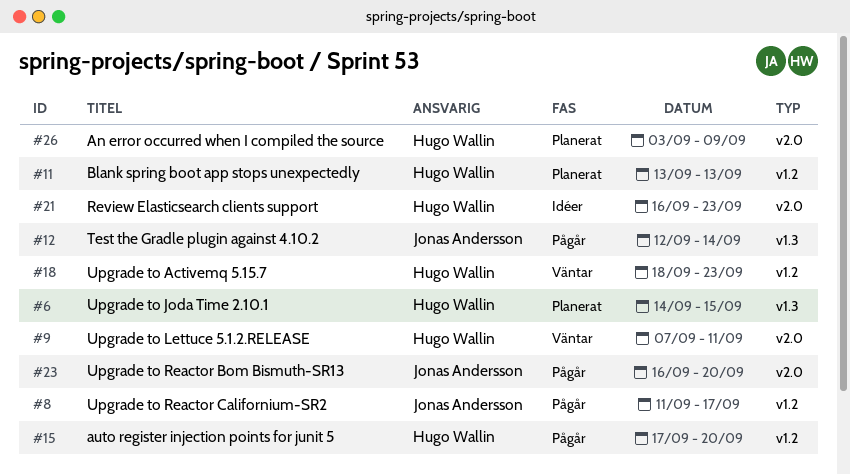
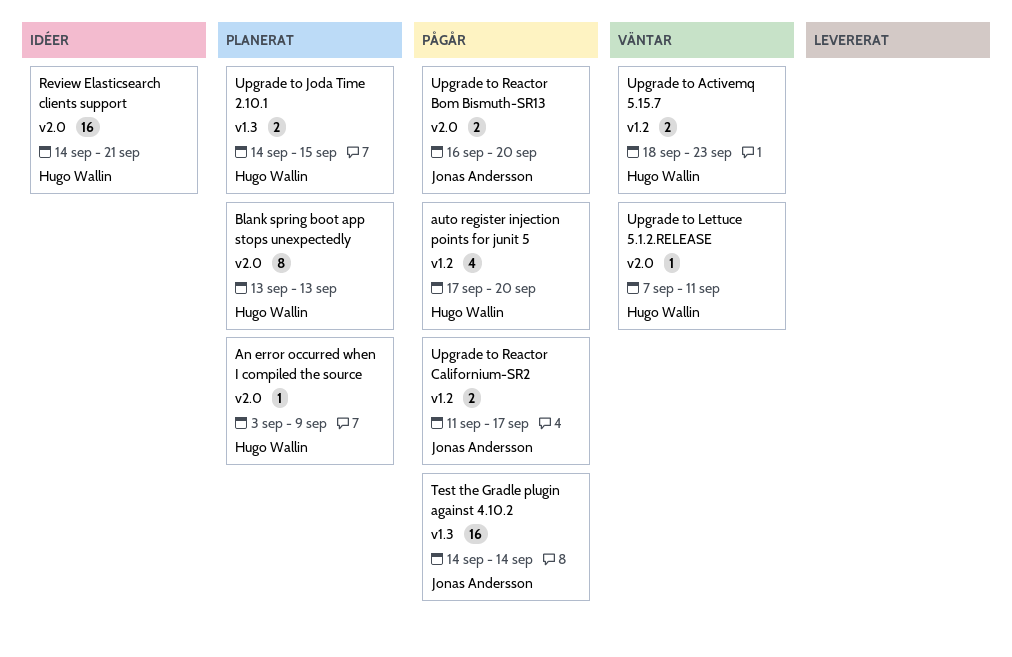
Blank spring boot app stops unexpectedly, label: v1.2 -> v2.0
Review Elasticsearch clients support, start: Sep 16 -> Sep 14
Review Elasticsearch clients support, due: Sep 23 -> Sep 21
Test the Gradle plugin against 4.10.2, start: Sep 12 -> Sep 14

